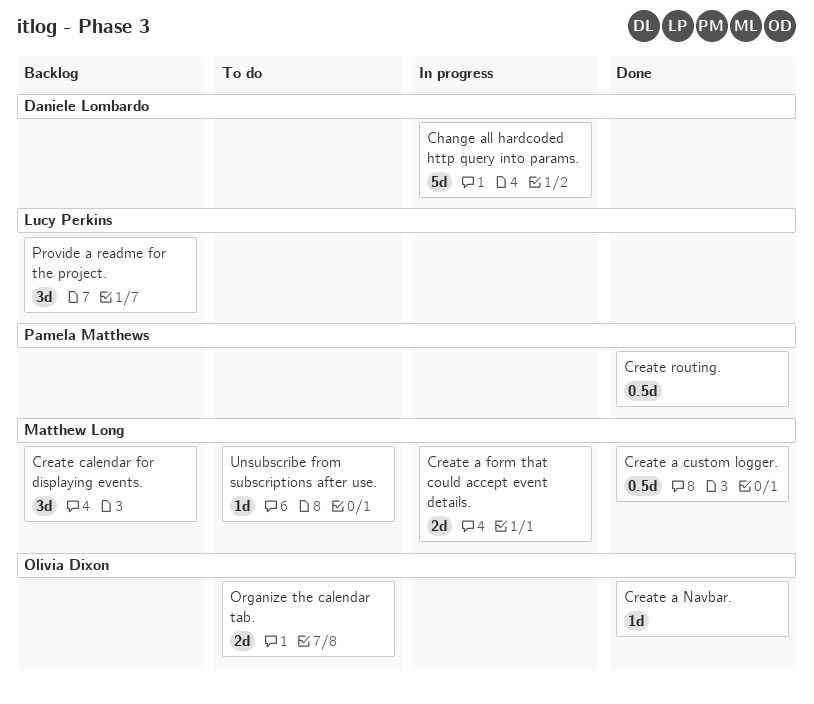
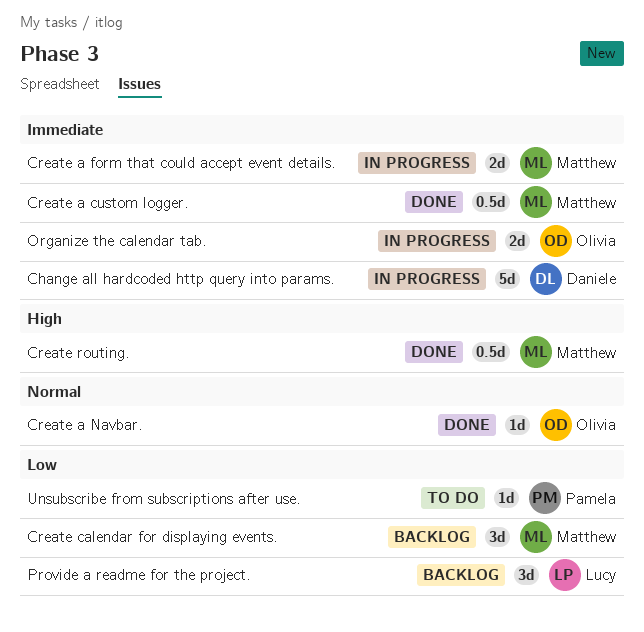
Create routing., owner: Pamela Matthews -> Matthew Long
Organize the calendar tab., status: To do -> In progress
Unsubscribe from subscriptions after use., owner: Matthew Long -> Pamela Matthews

